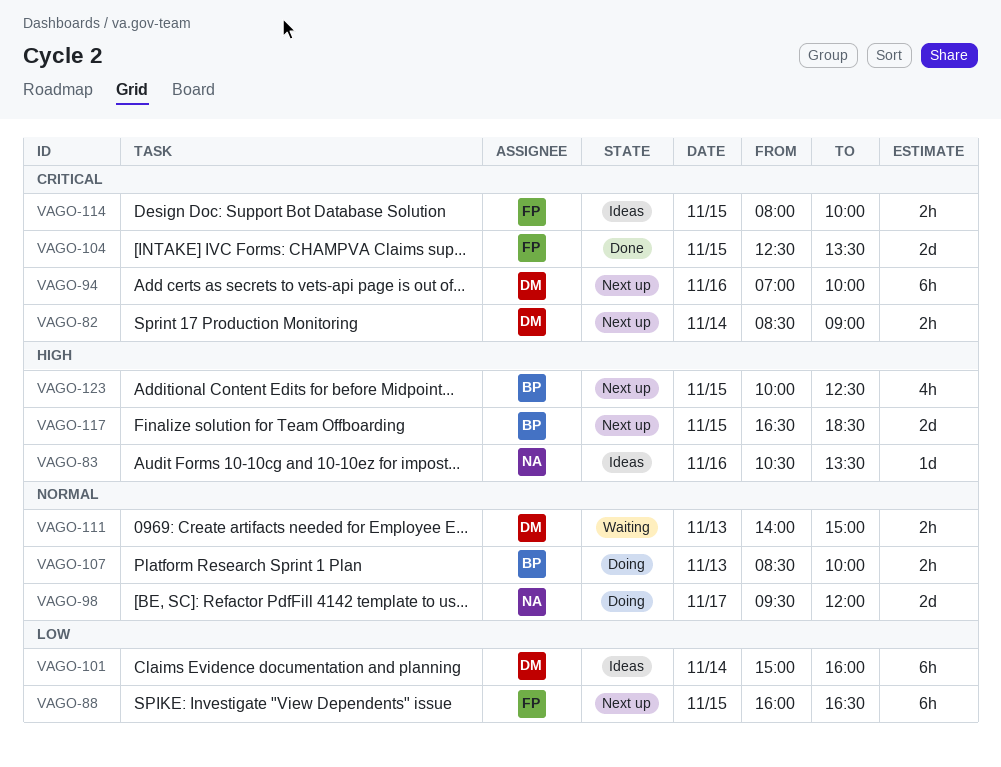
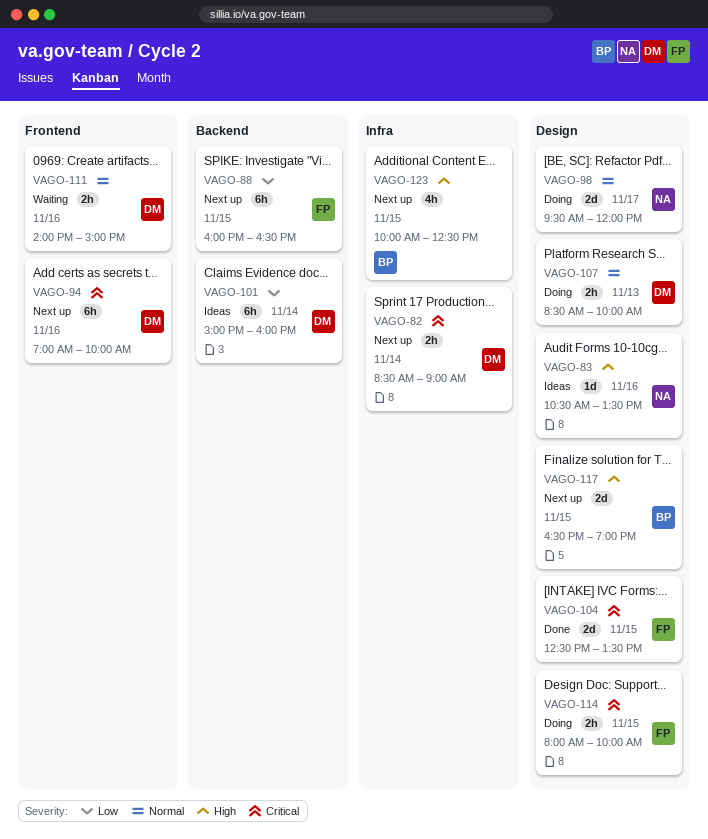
VAGO-107, owner: BP -> DM
VAGO-111, day: Nov 13 -> Nov 16
VAGO-114, status: Ideas -> Doing
VAGO-117, ends: 18:30 -> 19:00

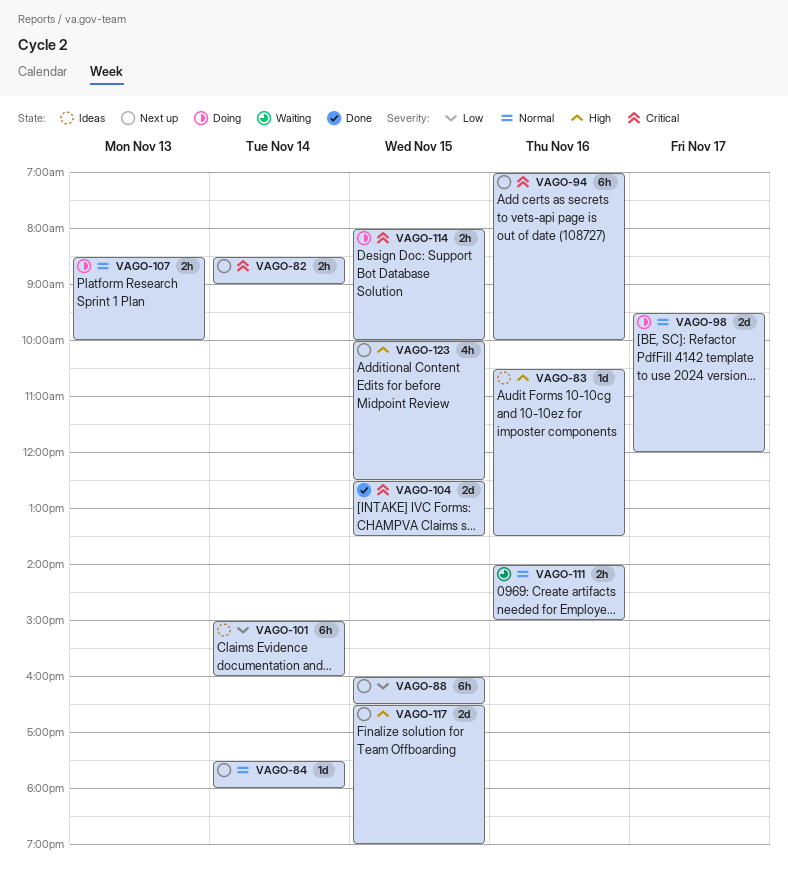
VAGO-84: none -> present

